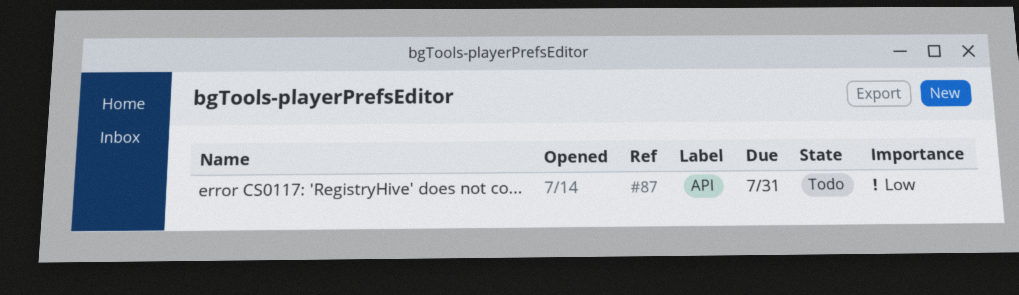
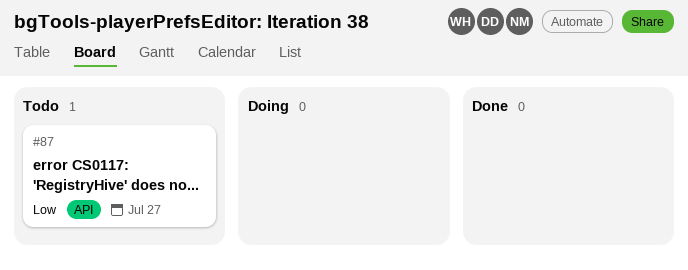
#87, due: Jul 31 -> Jul 27

